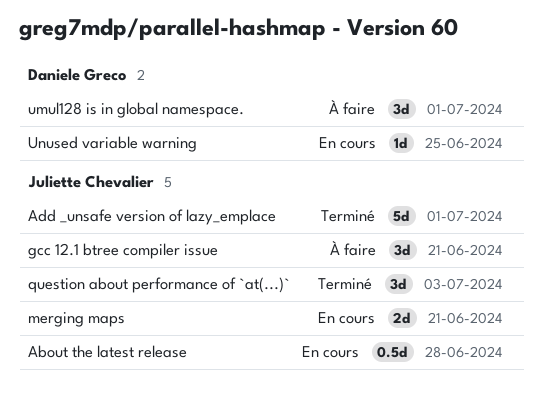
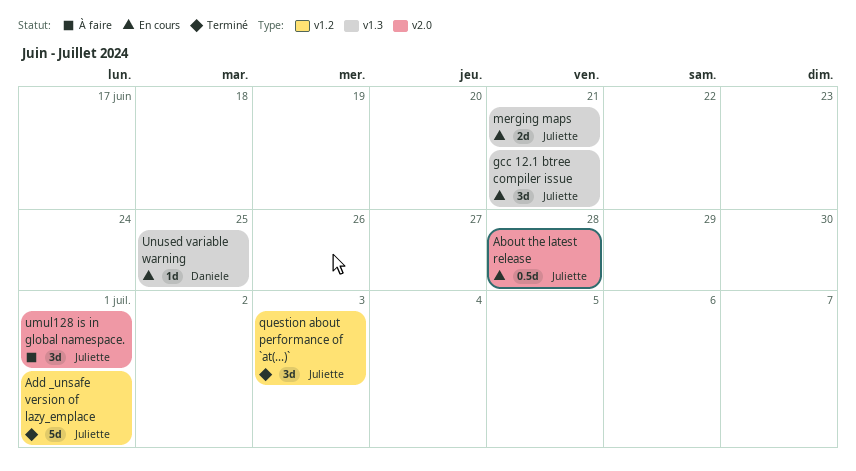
gcc 12.1 btree compiler issue, status: À faire -> En cours
umul128 is in global namespace., owner: Daniele Greco -> Juliette Chevalier

